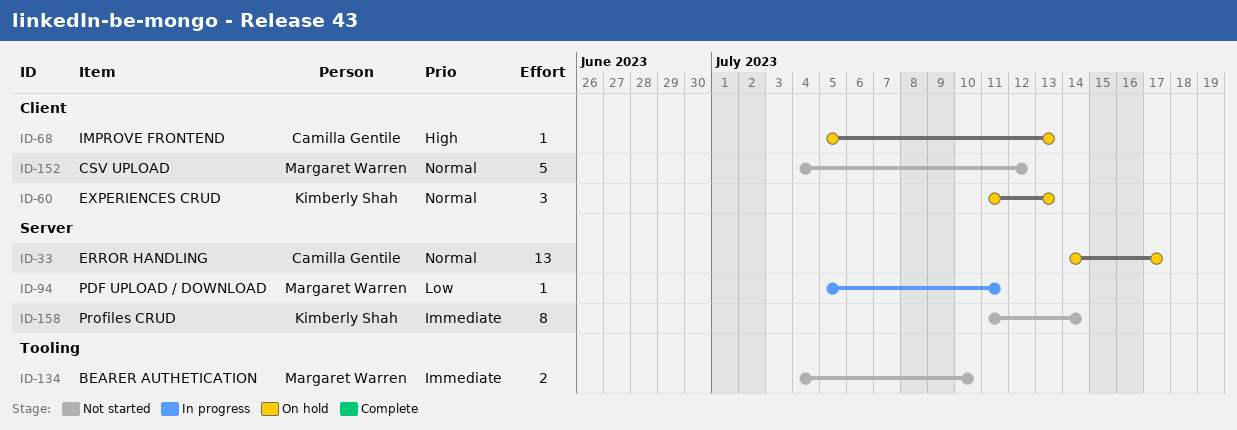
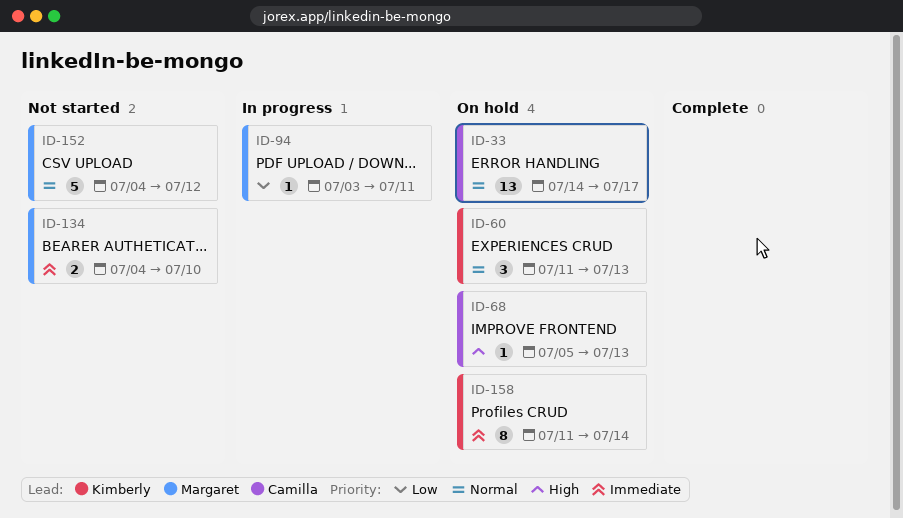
ID-94, start: Jul 5 -> Jul 3
ID-158, status: Not started -> On hold

